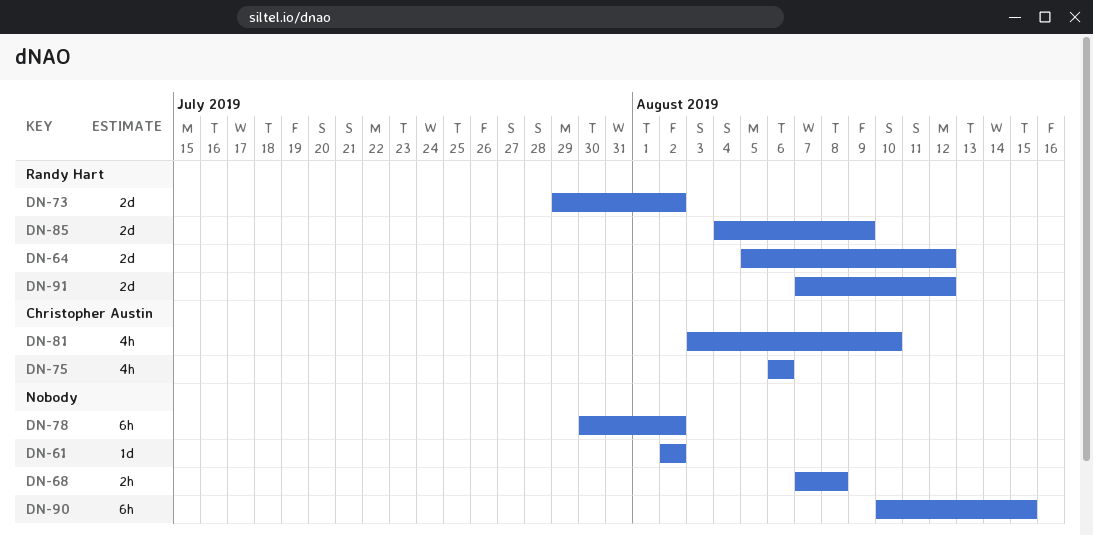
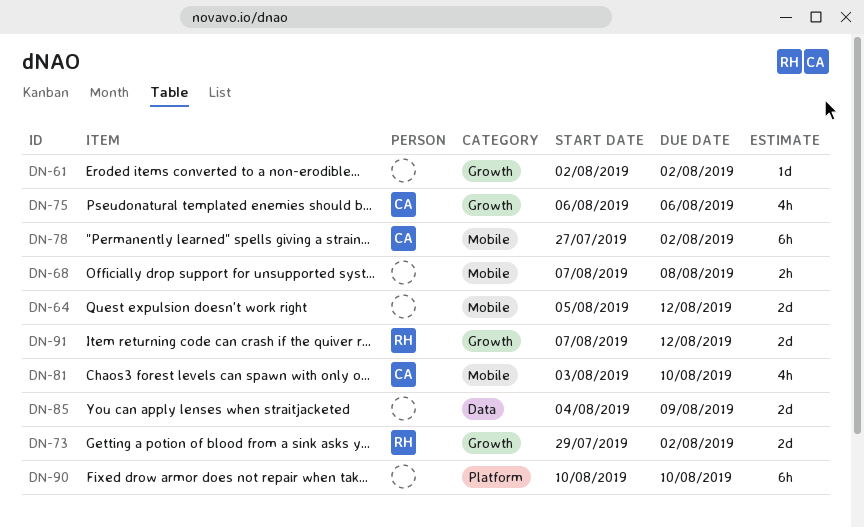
DN-64, owner: Randy Hart -> none
DN-78, owner: none -> Christopher Austin
DN-78, start: Jul 30 -> Jul 27
DN-85, owner: Randy Hart -> none
DN-90, due: Aug 15 -> Aug 10

